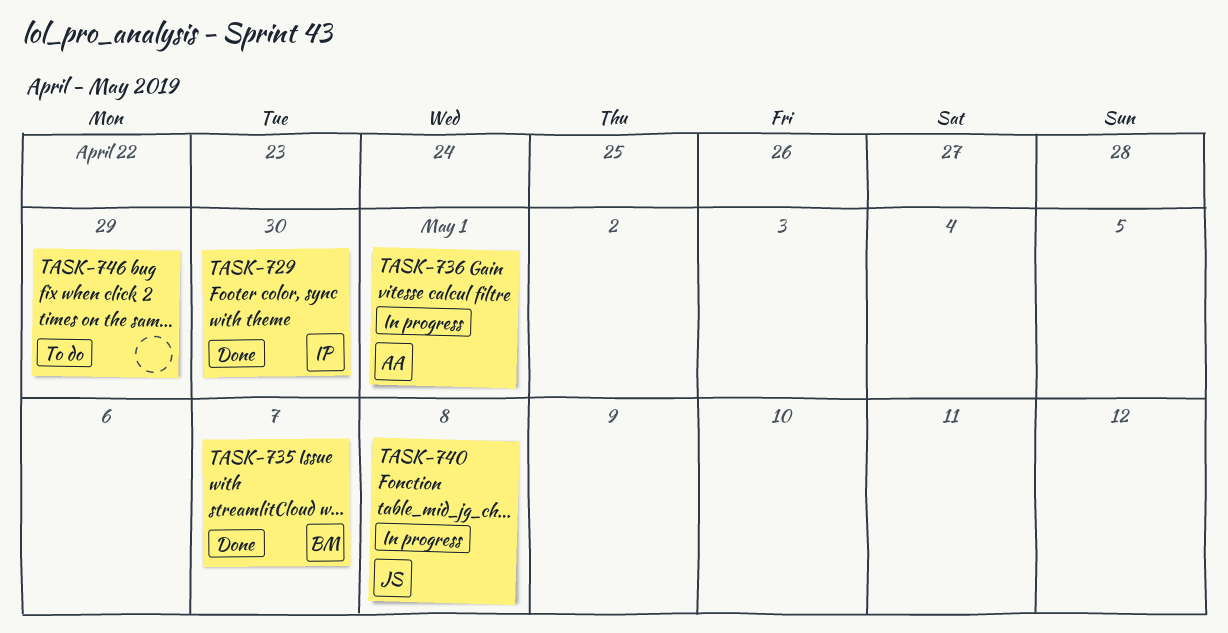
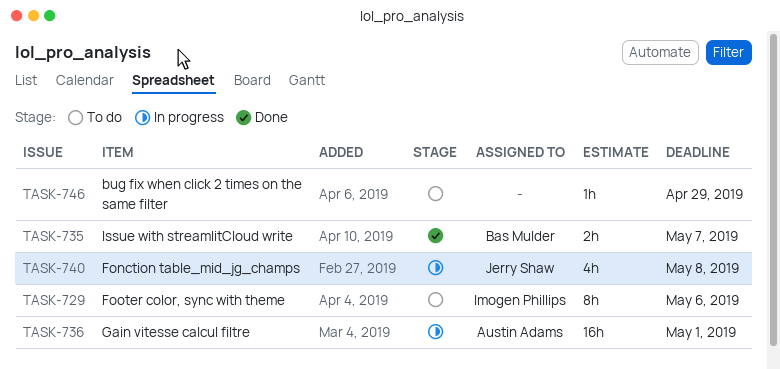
TASK-729, status: Done -> To do
TASK-729, due: Apr 30 -> May 6

